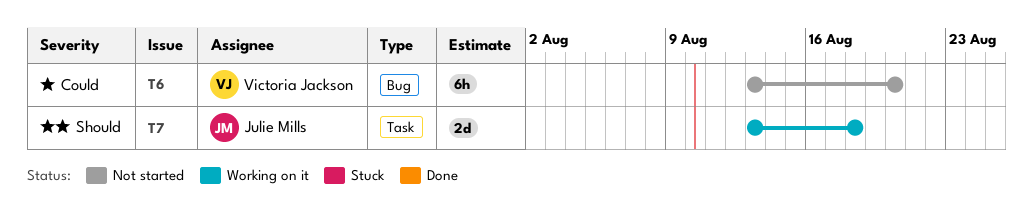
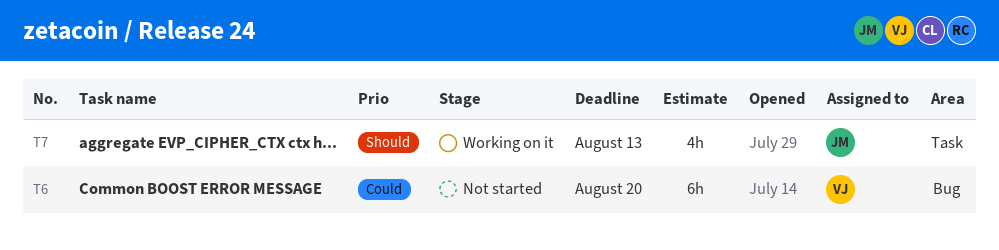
T7, estimate: 2d -> 4h
T7, due: Aug 18 -> Aug 13

